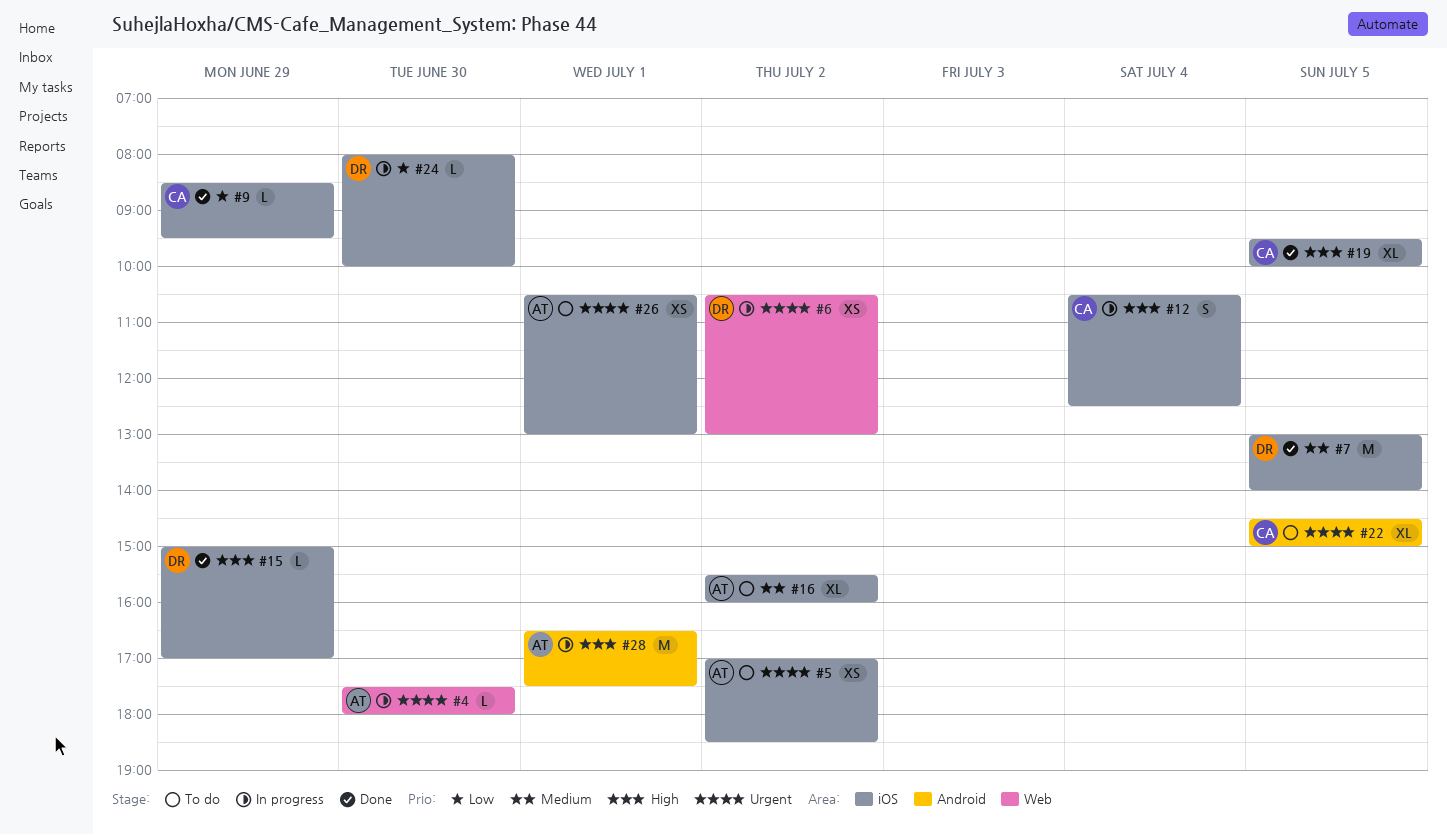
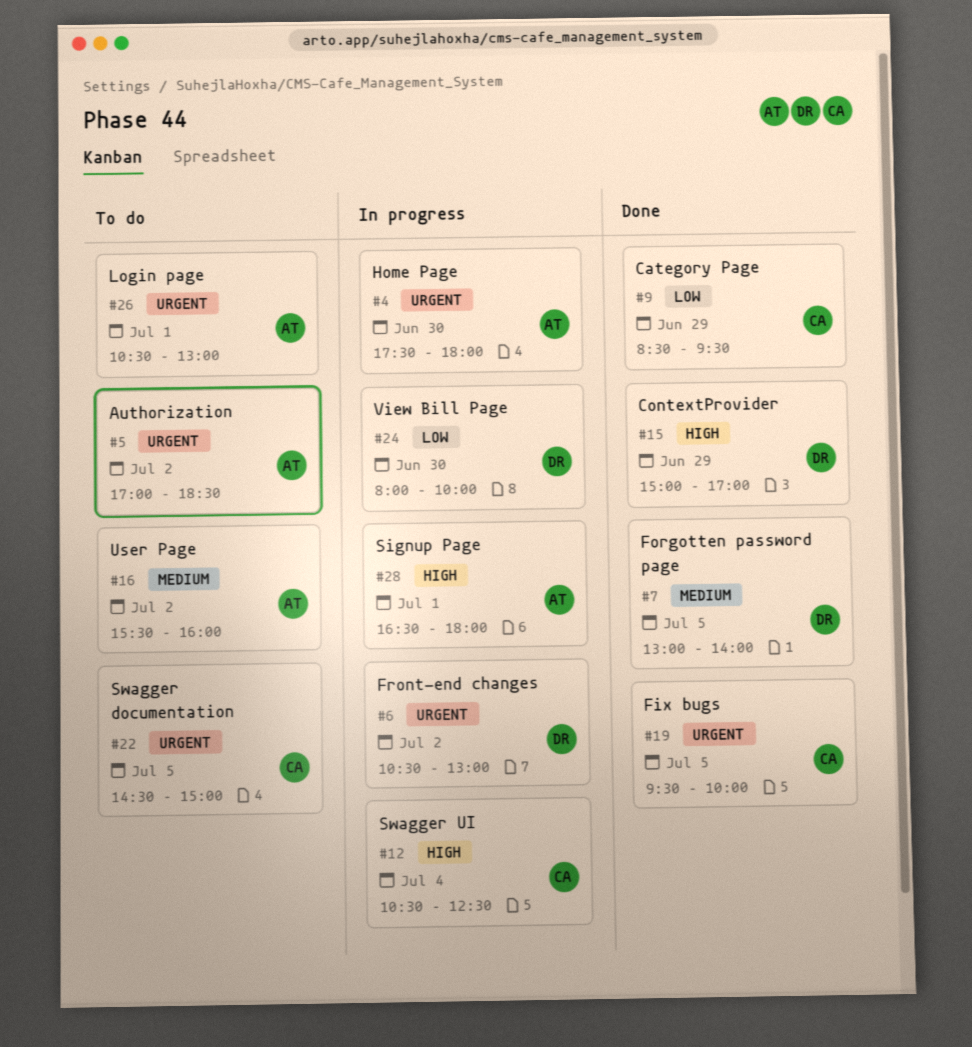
#19, priority: High -> Urgent
#28, ends: 17:30 -> 18:00

